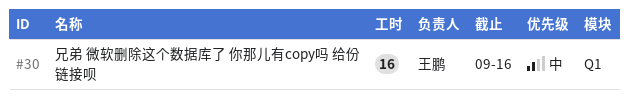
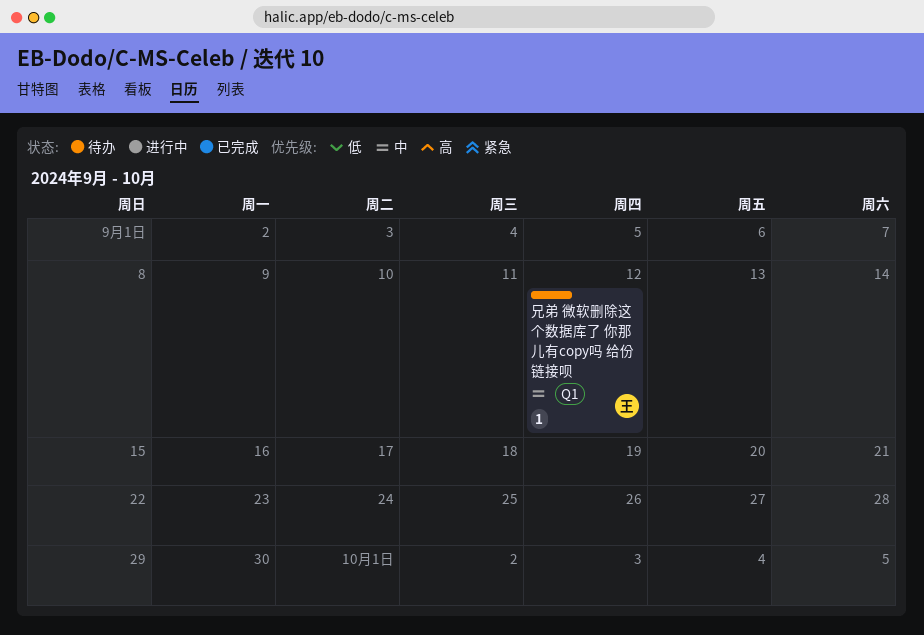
兄弟 微软删除这个数据库了 你那儿有copy吗 给份链接呗, estimate: 16 -> 1
兄弟 微软删除这个数据库了 你那儿有copy吗 给份链接呗, due: Sep 16 -> Sep 12

